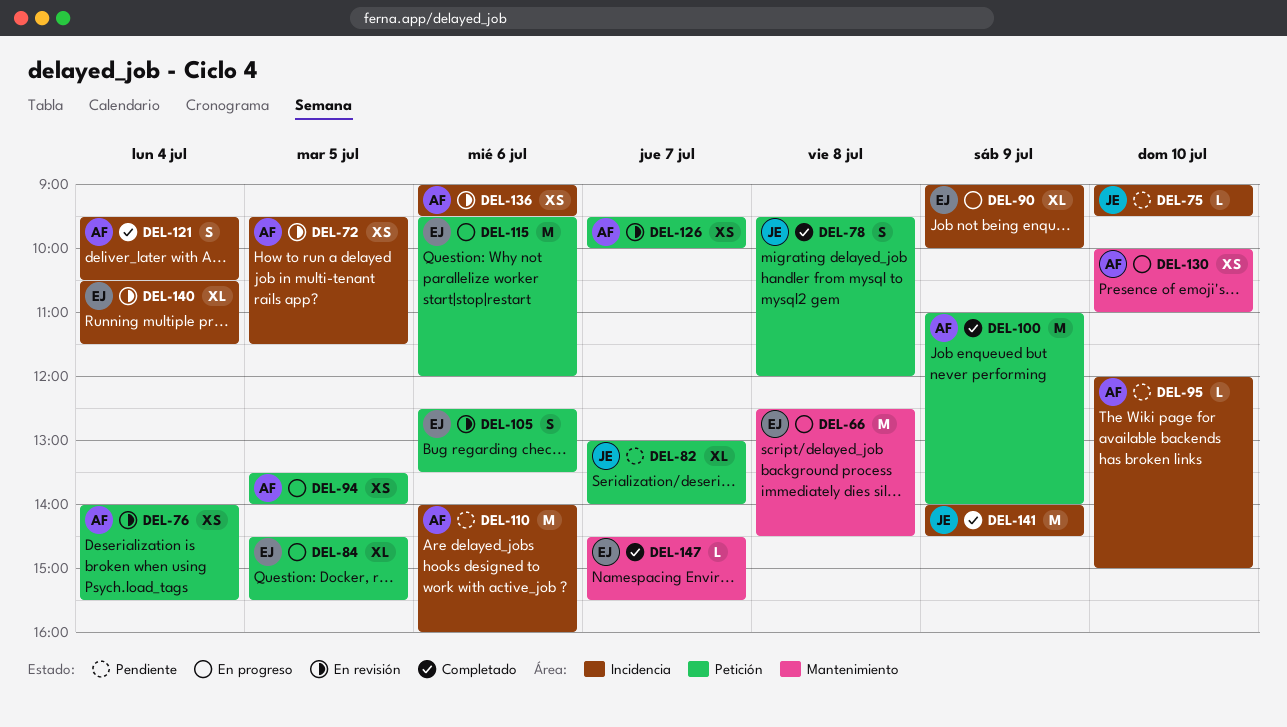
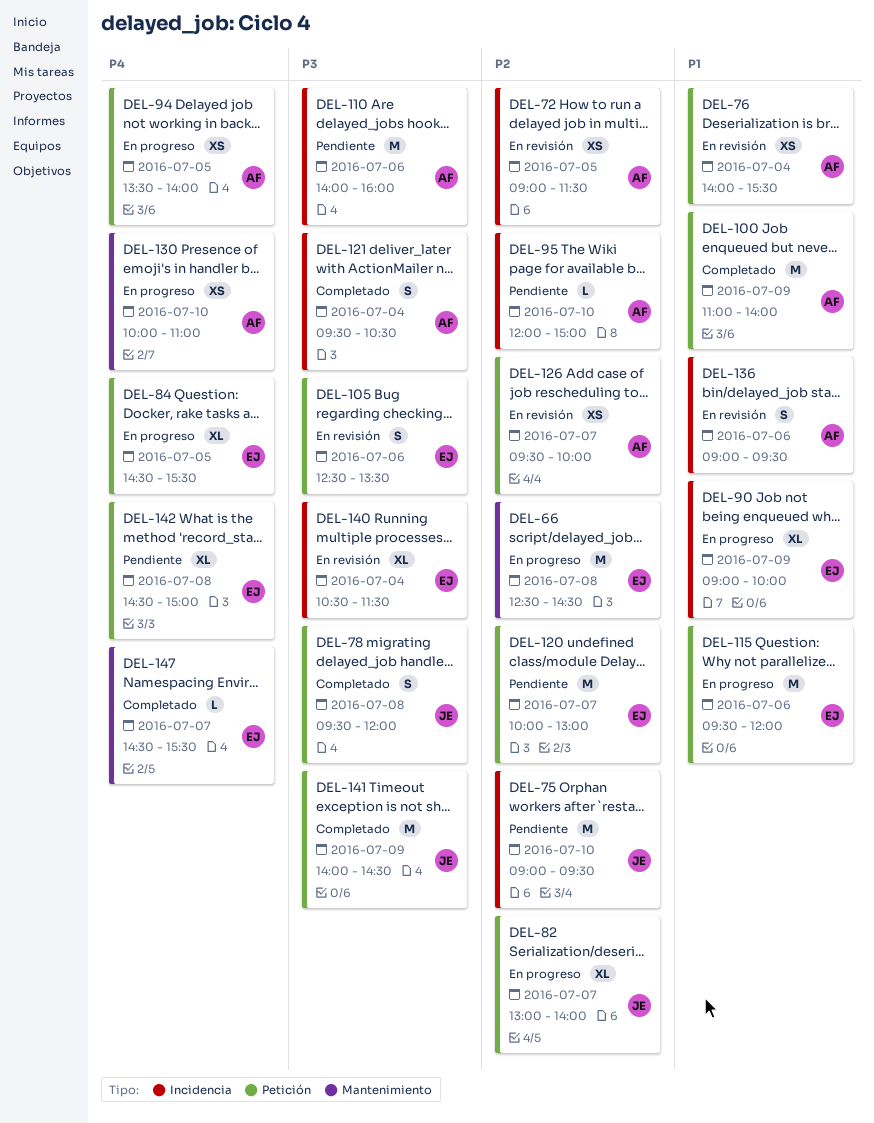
DEL-72, begins: 09:30 -> 09:00
DEL-75, estimate: L -> M
DEL-82, status: Pendiente -> En progreso
DEL-120: none -> present
DEL-136, estimate: XS -> S
DEL-141, label: Incidencia -> Petición
DEL-142: none -> present

